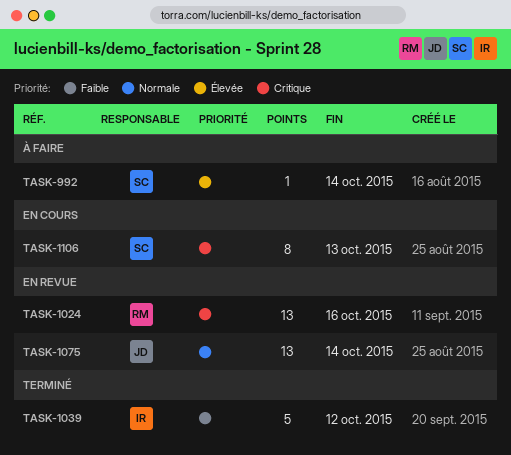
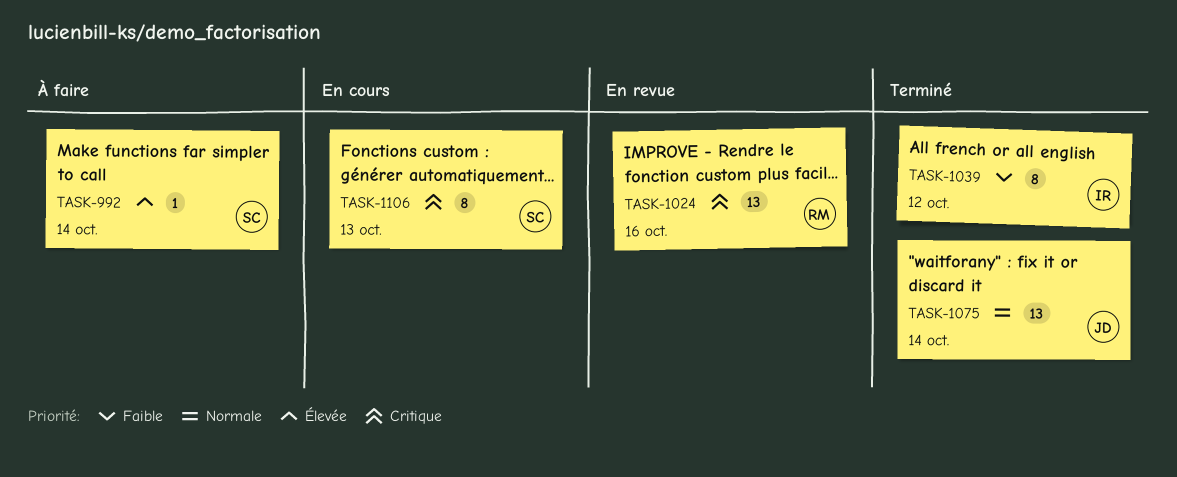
TASK-1039, estimate: 5 -> 8
TASK-1075, status: En revue -> Terminé

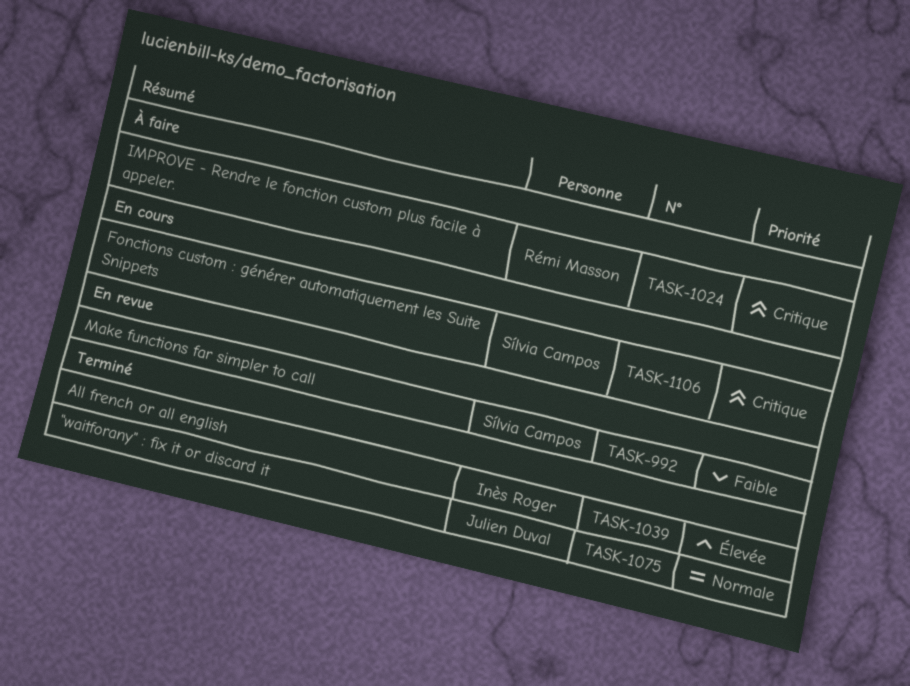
TASK-992, status: À faire -> En revue
TASK-992, priority: Élevée -> Faible
TASK-1024, status: En revue -> À faire
TASK-1039, priority: Faible -> Élevée

